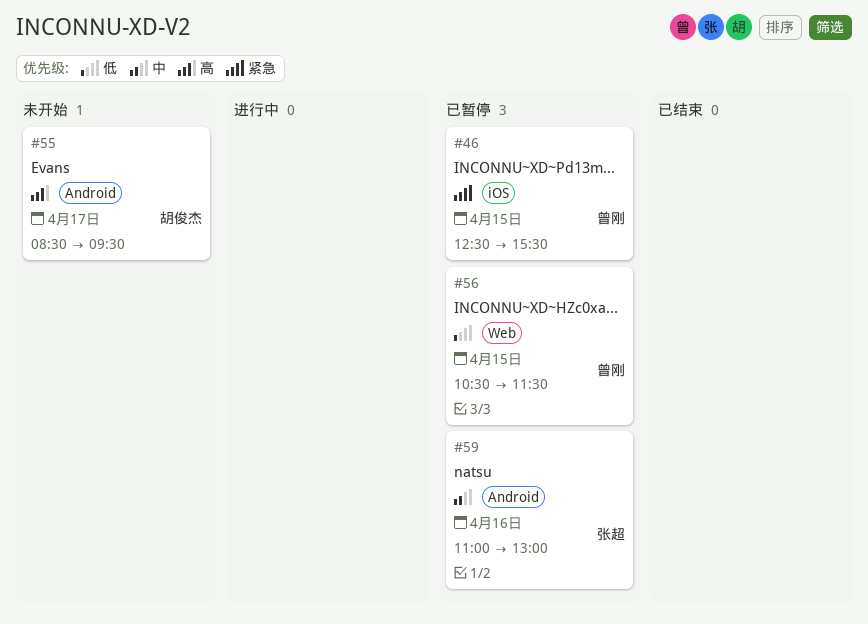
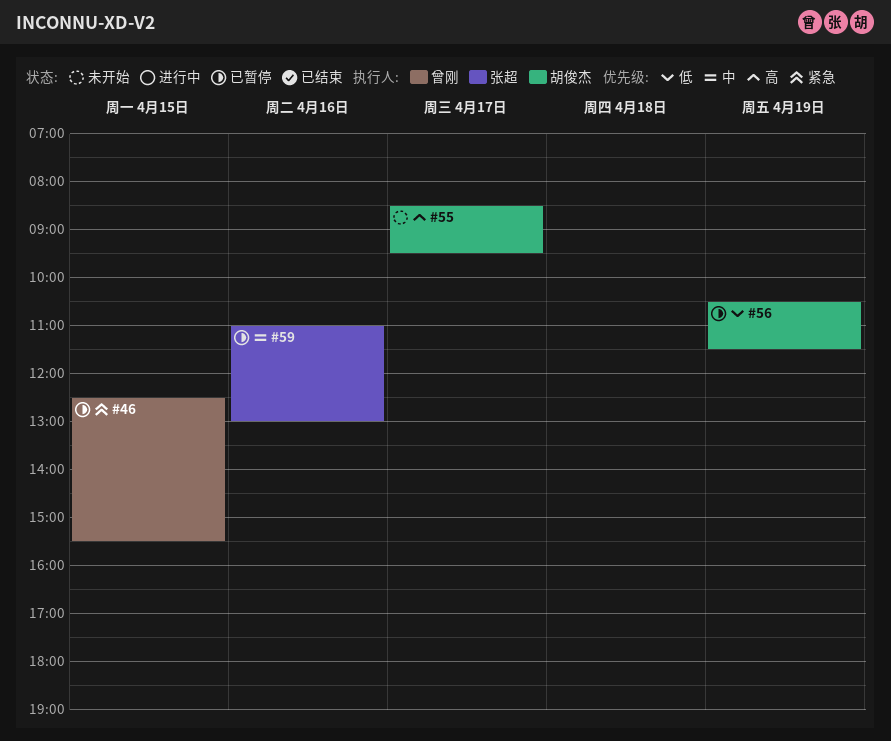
#56, owner: 曾刚 -> 胡俊杰
#56, day: Apr 15 -> Apr 19

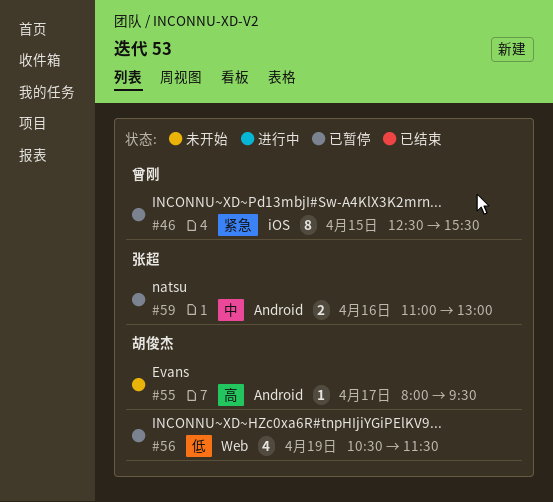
#55, begins: 08:30 -> 08:00

